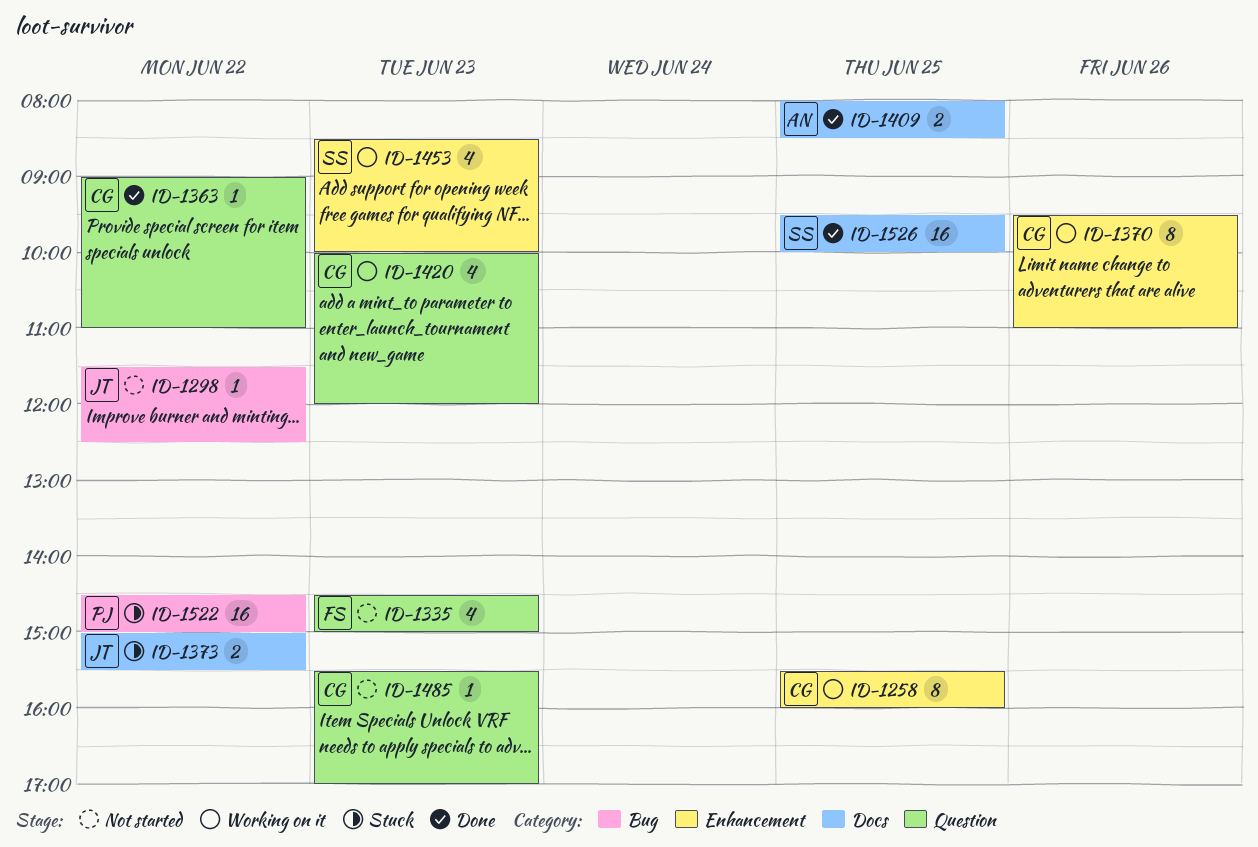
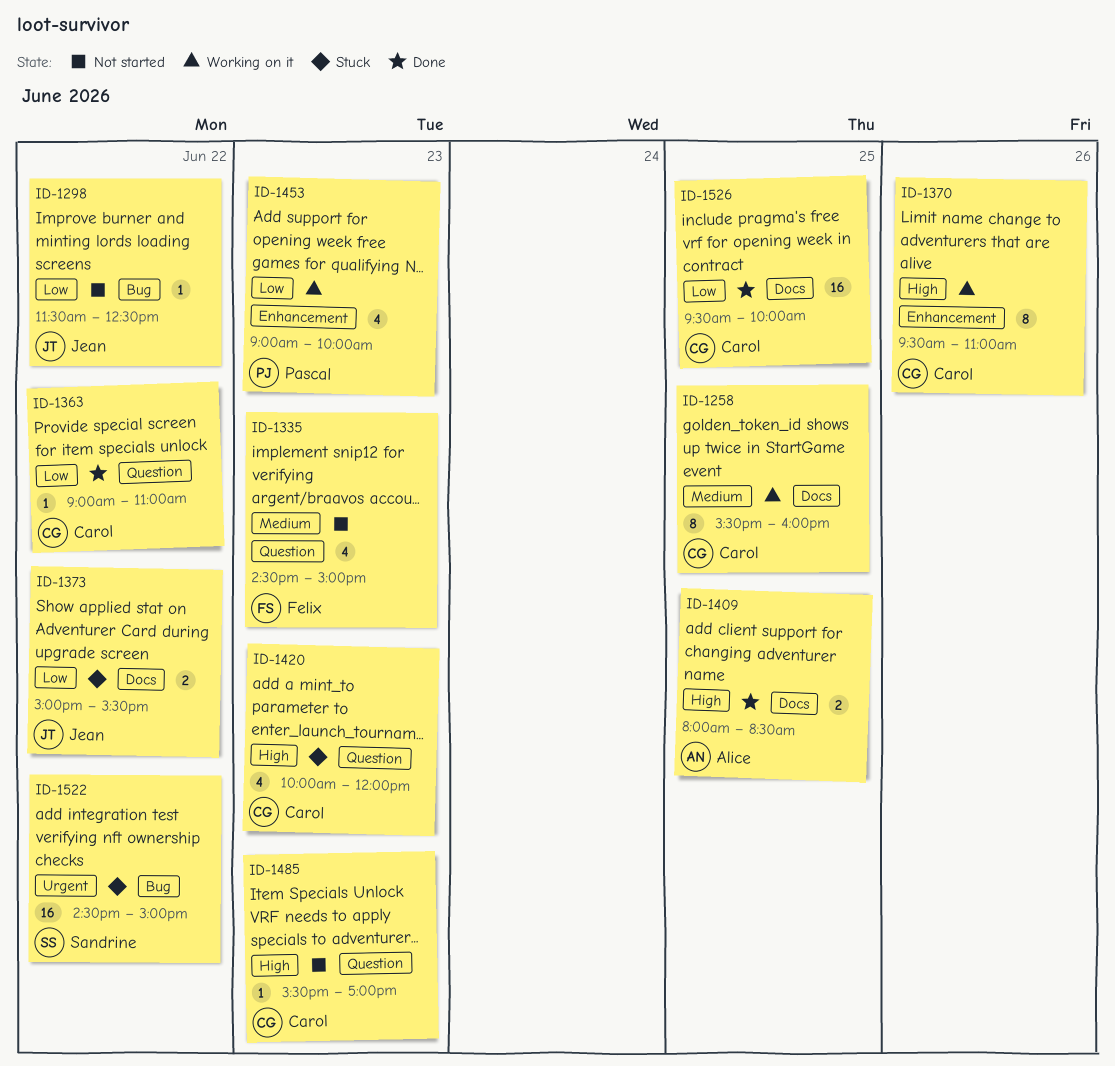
ID-1258, label: Enhancement -> Docs
ID-1420, status: Working on it -> Stuck
ID-1453, owner: Sandrine -> Pascal
ID-1453, begins: 08:30 -> 09:00
ID-1522, owner: Pascal -> Sandrine
ID-1526, owner: Sandrine -> Carol

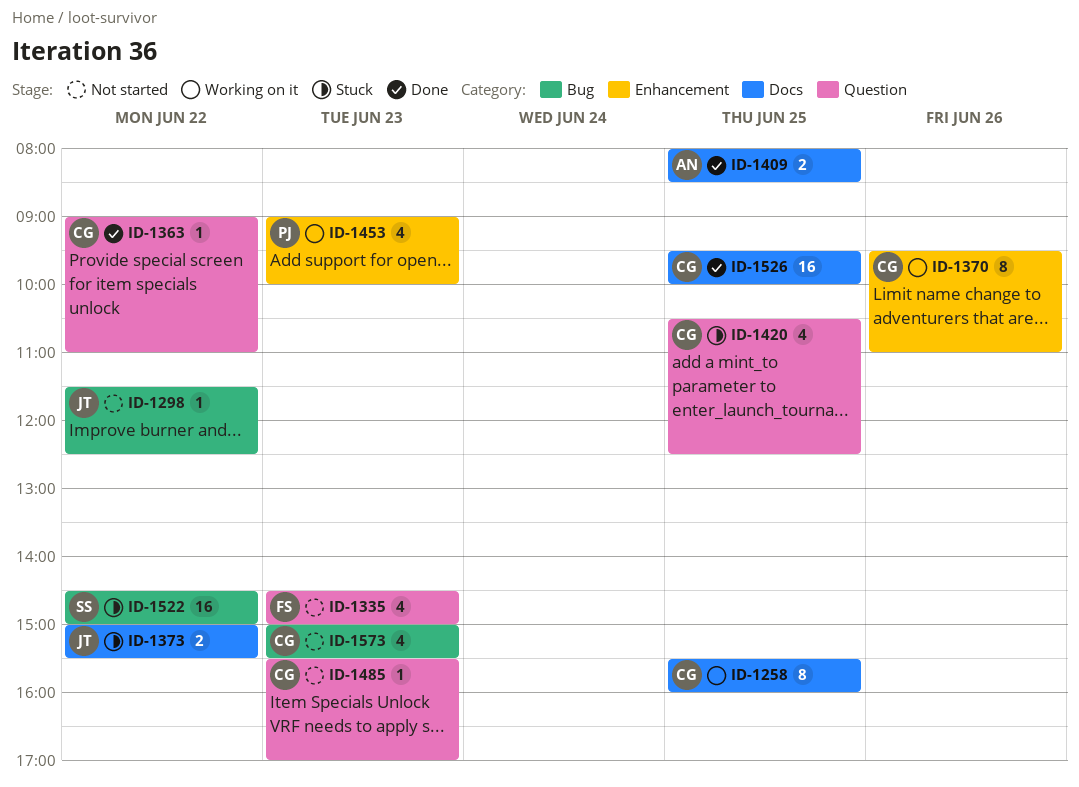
ID-1420, day: Jun 23 -> Jun 25
ID-1420, begins: 10:00 -> 10:30
ID-1420, ends: 12:00 -> 12:30
ID-1573: none -> present

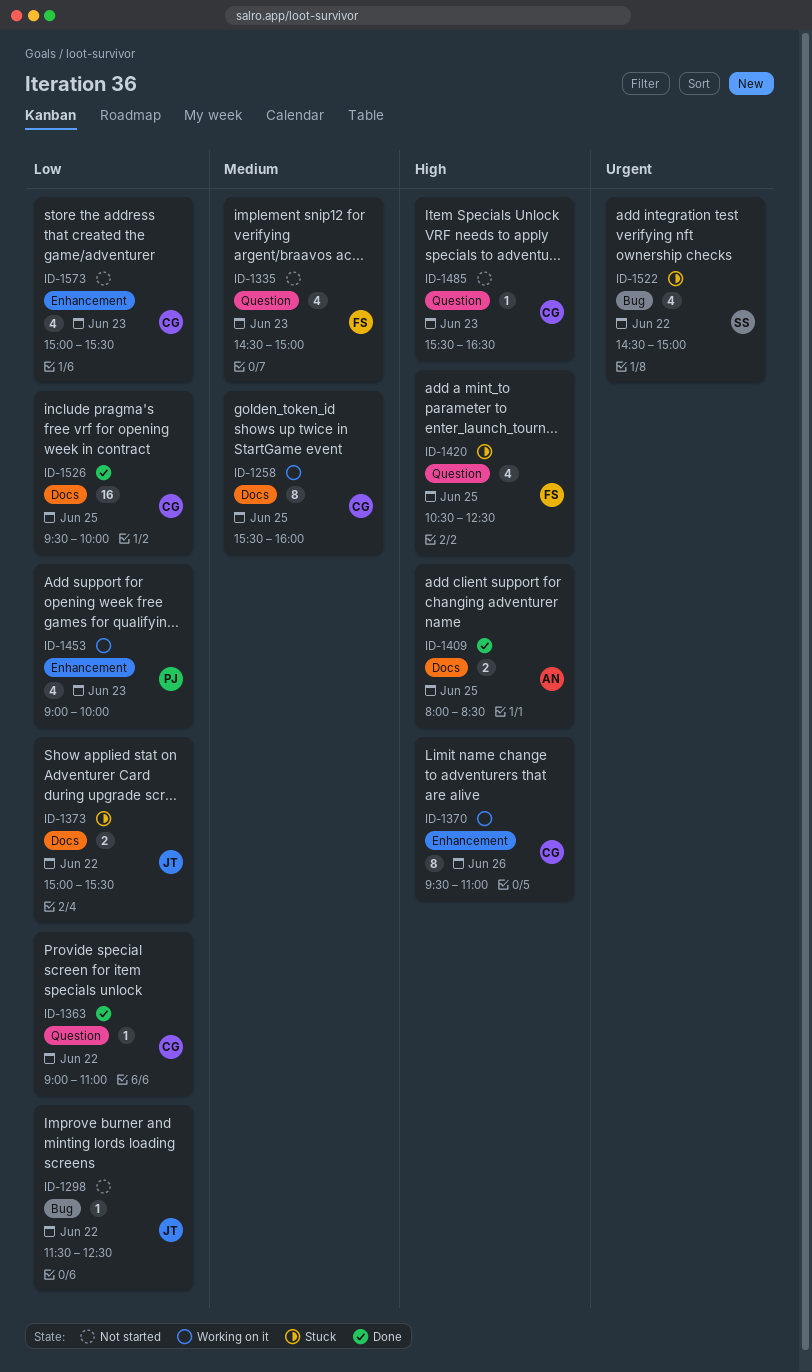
ID-1420, owner: CG -> FS
ID-1485, ends: 17:00 -> 16:30
ID-1522, estimate: 16 -> 4
ID-1573, label: Bug -> Enhancement

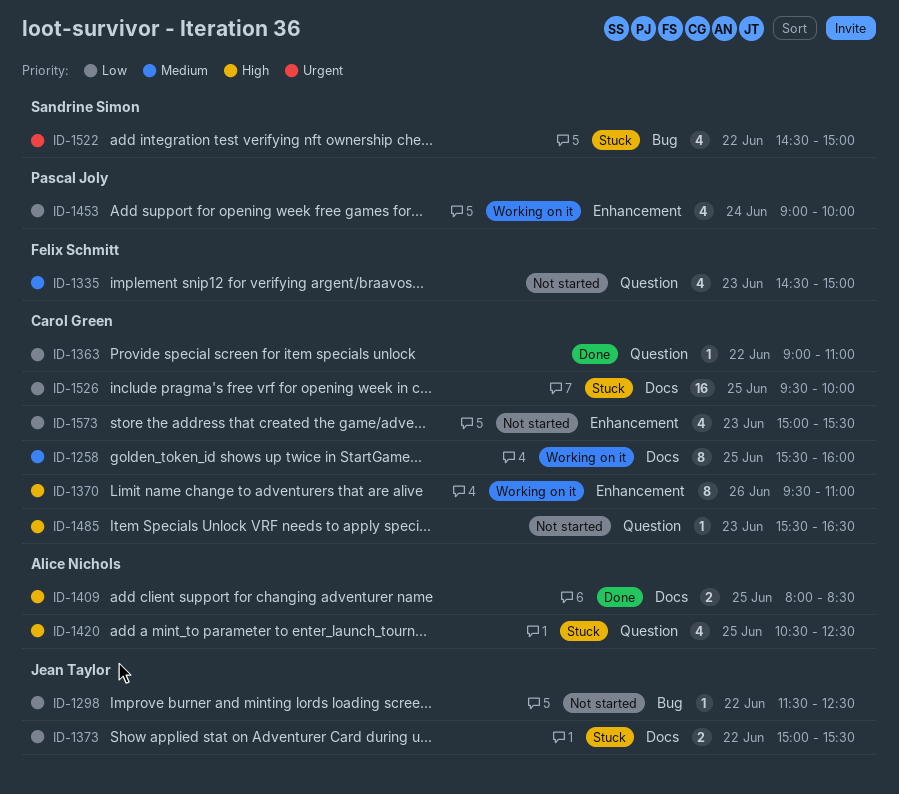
ID-1420, owner: Felix Schmitt -> Alice Nichols
ID-1453, day: Jun 23 -> Jun 24
ID-1526, status: Done -> Stuck

